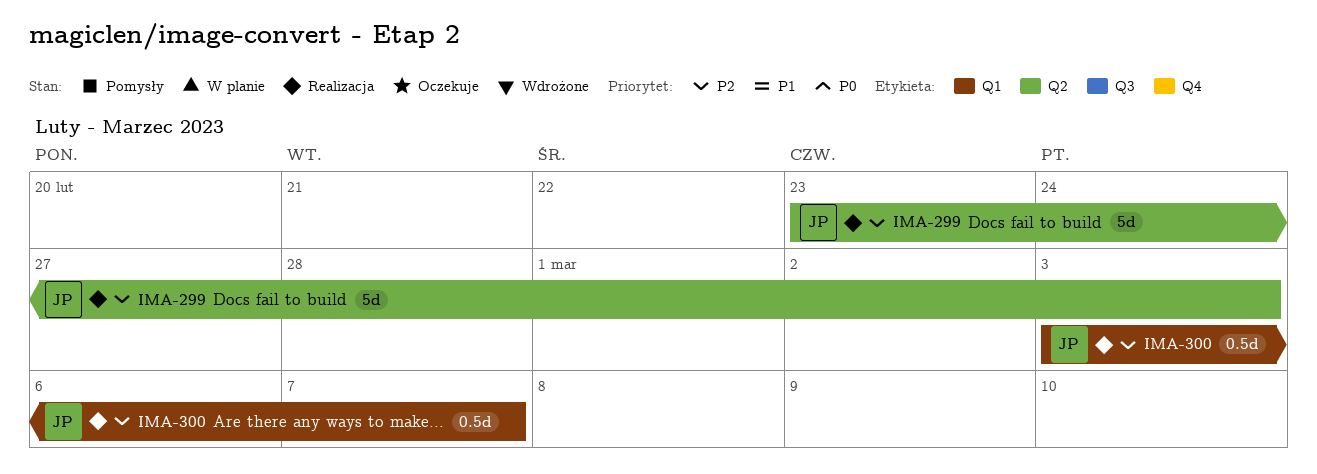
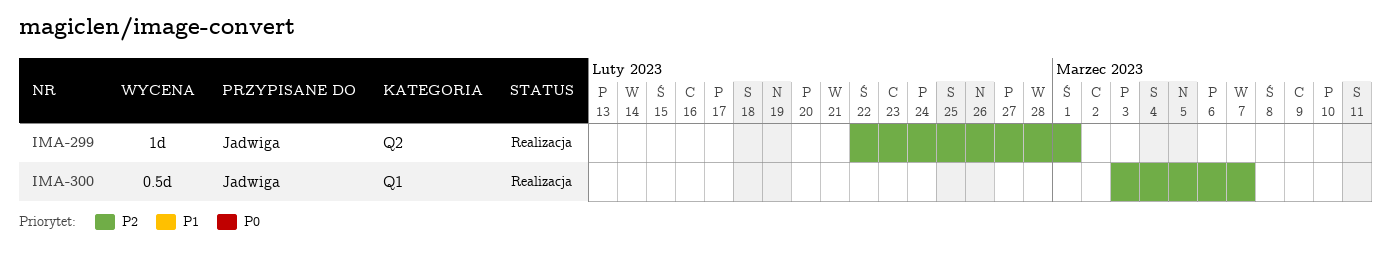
IMA-299, estimate: 5d -> 1d
IMA-299, start: Feb 23 -> Feb 22
IMA-299, due: Mar 3 -> Mar 1

